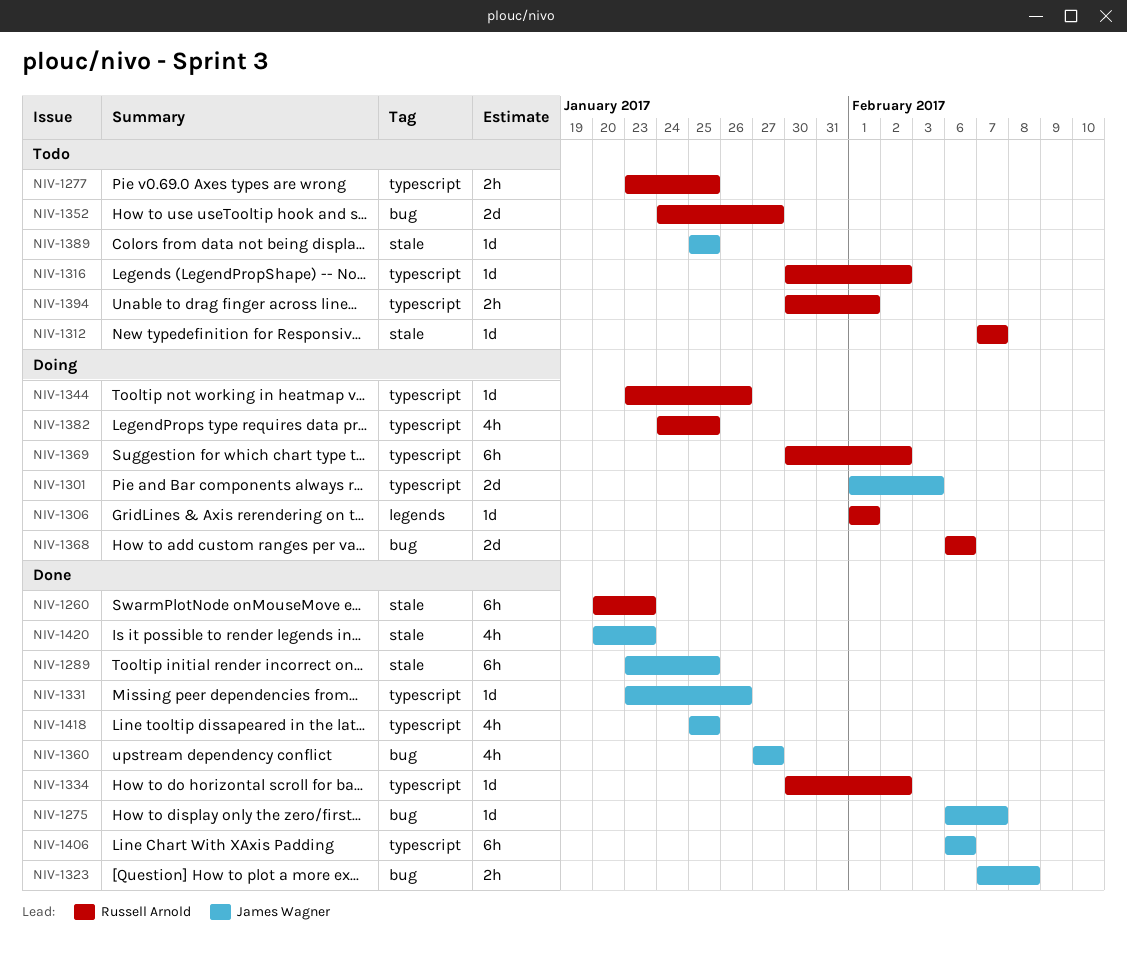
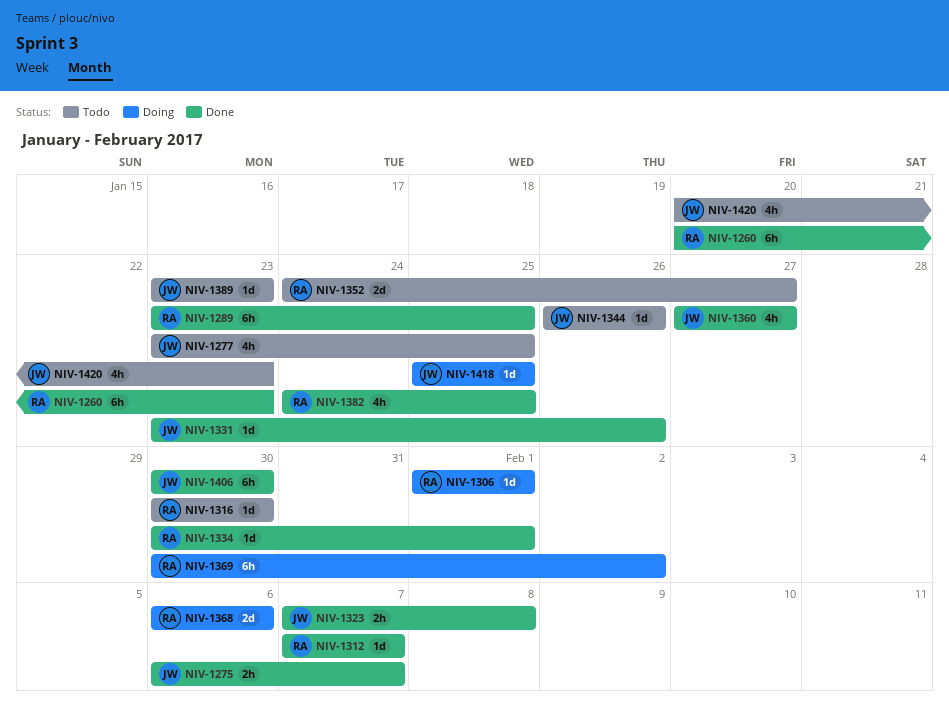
NIV-1275, estimate: 1d -> 2h
NIV-1277, owner: Russell Arnold -> James Wagner
NIV-1277, estimate: 2h -> 4h
NIV-1289, owner: James Wagner -> Russell Arnold
NIV-1301: present -> none
NIV-1312, status: Todo -> Done
NIV-1316, due: Feb 2 -> Jan 30
NIV-1334, due: Feb 2 -> Feb 1
NIV-1344, status: Doing -> Todo
NIV-1344, owner: Russell Arnold -> James Wagner
NIV-1344, start: Jan 23 -> Jan 26
NIV-1382, status: Doing -> Done
NIV-1389, start: Jan 25 -> Jan 23
NIV-1389, due: Jan 25 -> Jan 23
NIV-1394: present -> none
NIV-1406, start: Feb 6 -> Jan 30
NIV-1406, due: Feb 6 -> Jan 30
NIV-1418, status: Done -> Doing
NIV-1418, estimate: 4h -> 1d
NIV-1420, status: Done -> Todo

